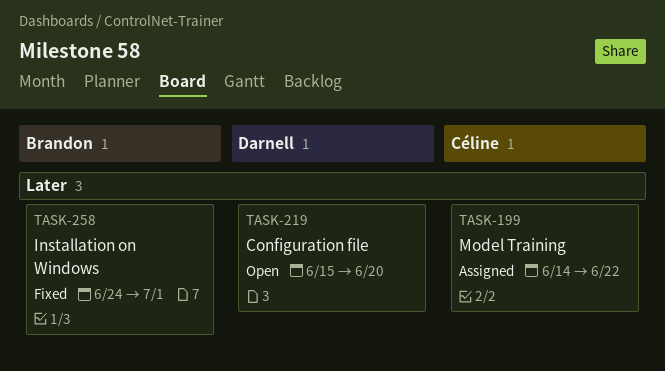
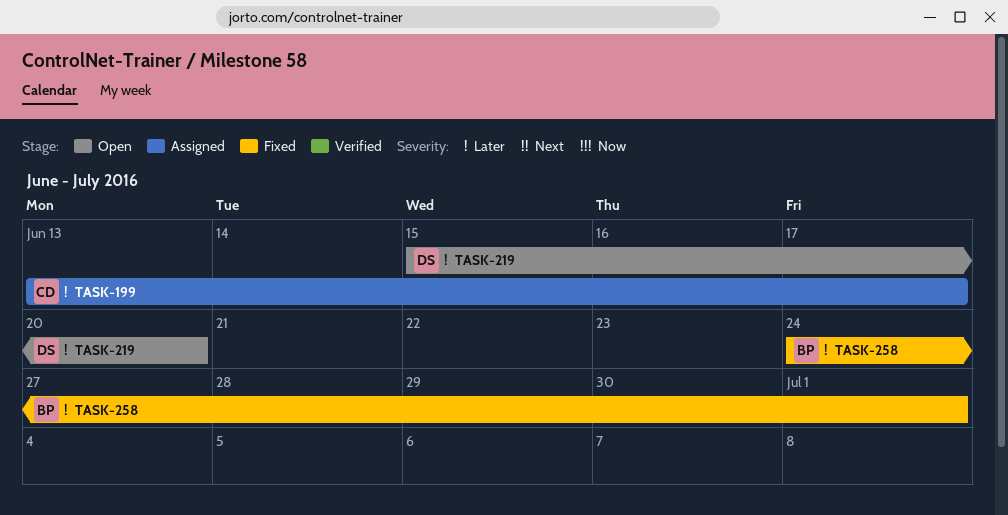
TASK-199, start: Jun 14 -> Jun 13
TASK-199, due: Jun 22 -> Jun 17

